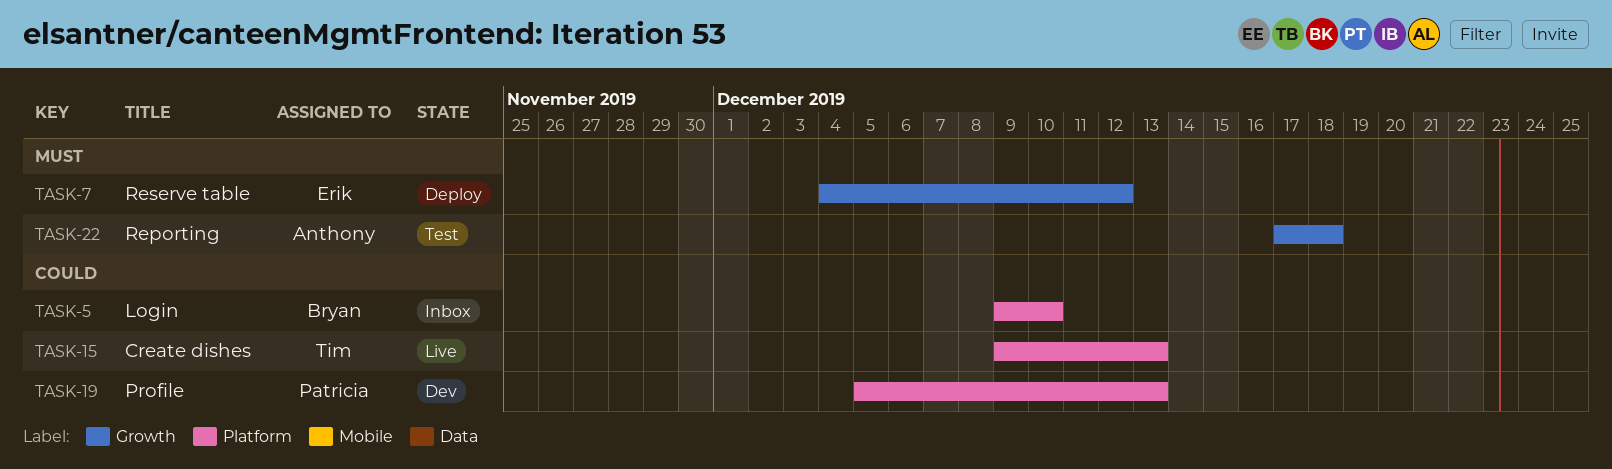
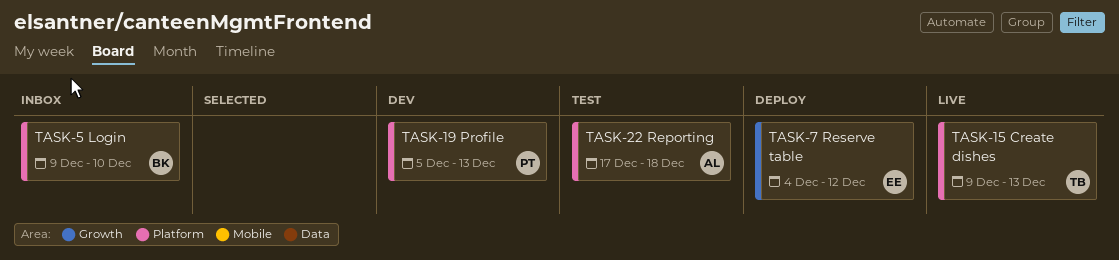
TASK-22, label: Growth -> Platform

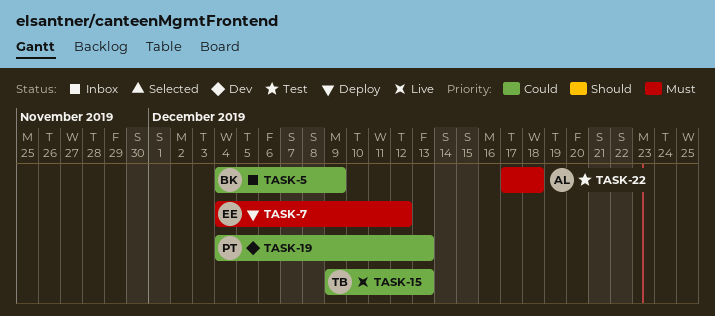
TASK-5, start: Dec 9 -> Dec 4
TASK-5, due: Dec 10 -> Dec 9
TASK-19, start: Dec 5 -> Dec 4

